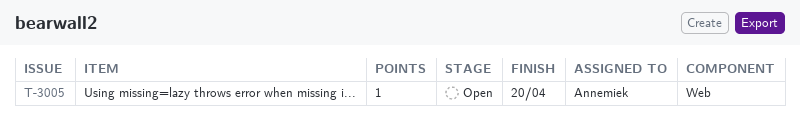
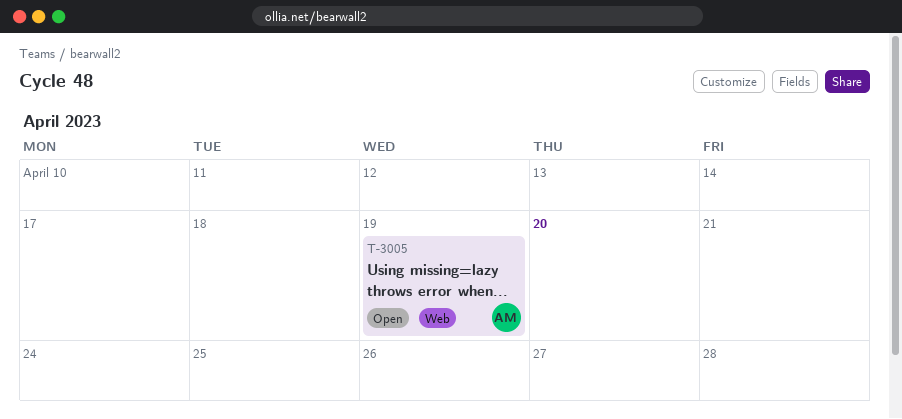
T-3005, due: Apr 20 -> Apr 19

